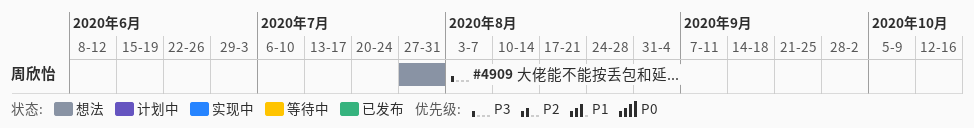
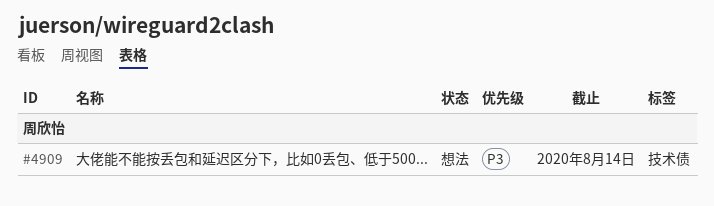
#4909, due: Jul 31 -> Aug 14

